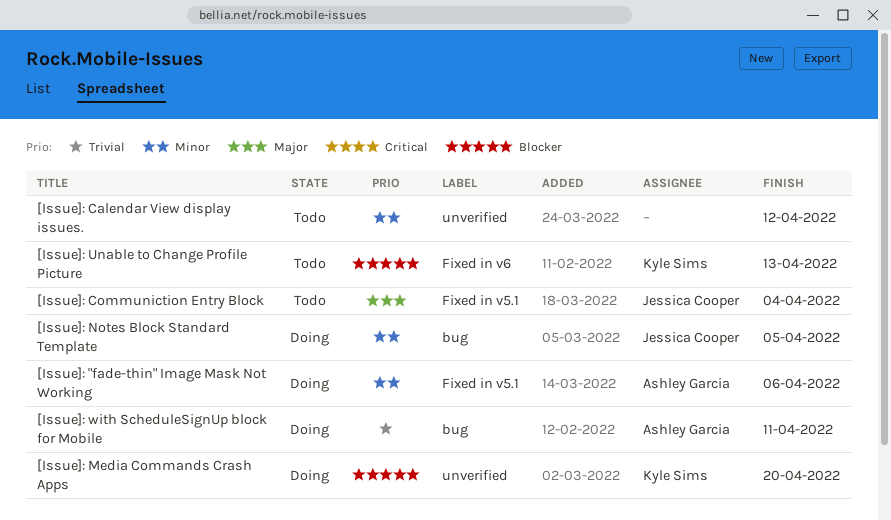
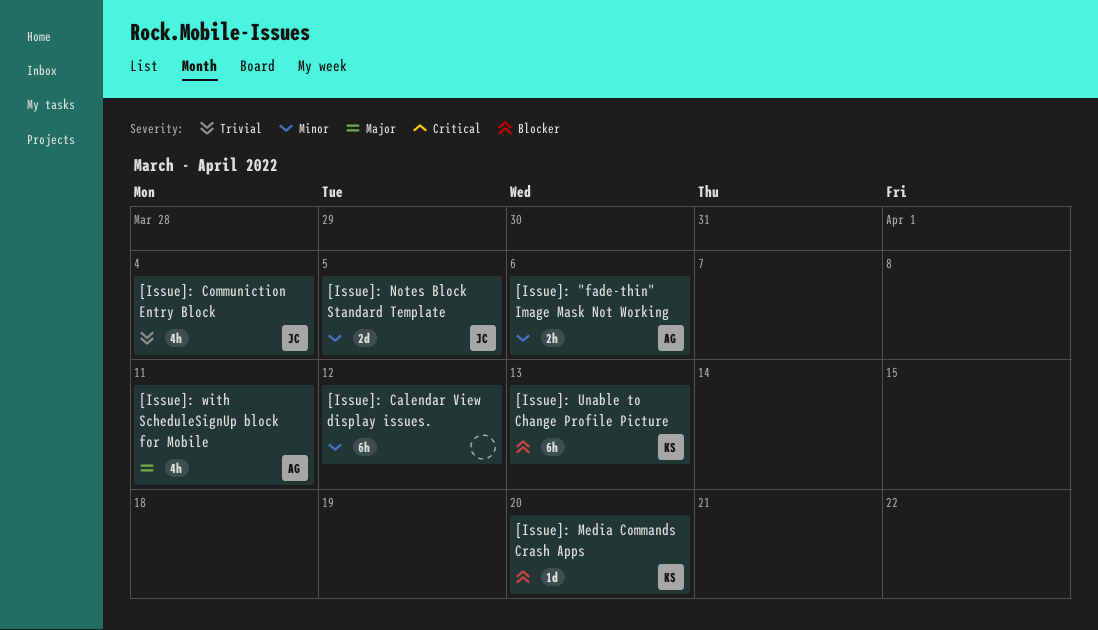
[Issue]: Communiction Entry Block, priority: Major -> Trivial
[Issue]: with ScheduleSignUp block for Mobile, priority: Trivial -> Major

